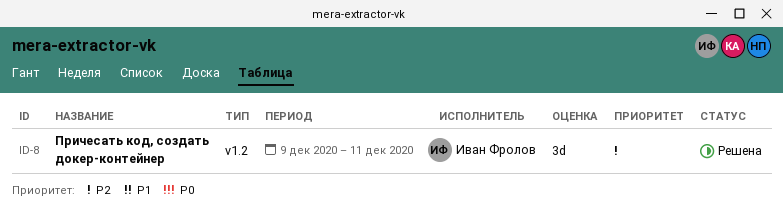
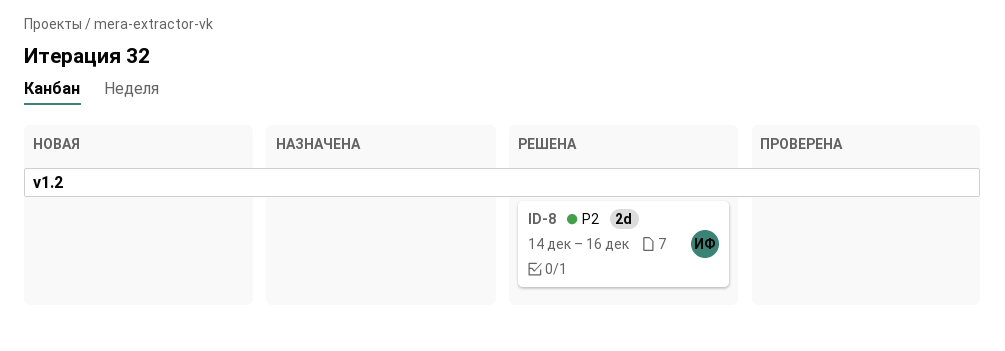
ID-8, estimate: 3d -> 2d
ID-8, start: Dec 9 -> Dec 14
ID-8, due: Dec 11 -> Dec 16

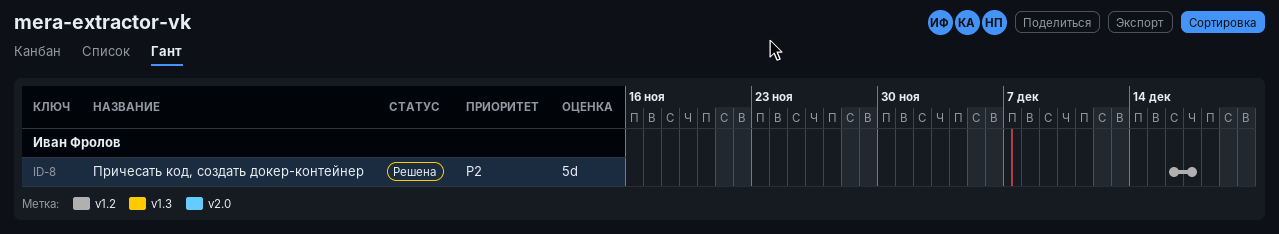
ID-8, estimate: 2d -> 5d
ID-8, start: Dec 14 -> Dec 16
ID-8, due: Dec 16 -> Dec 17

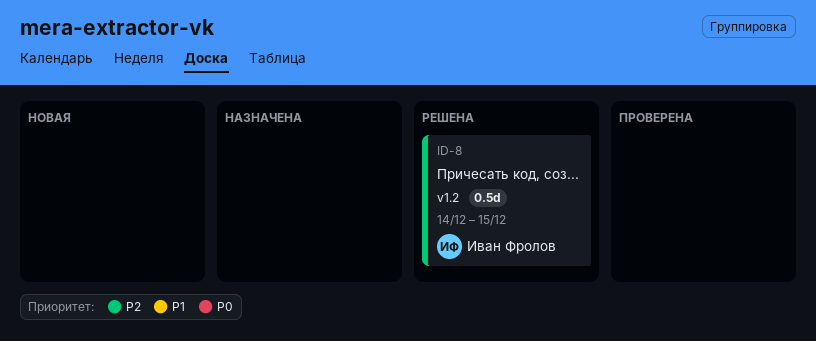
ID-8, estimate: 5d -> 0.5d
ID-8, start: Dec 16 -> Dec 14
ID-8, due: Dec 17 -> Dec 15

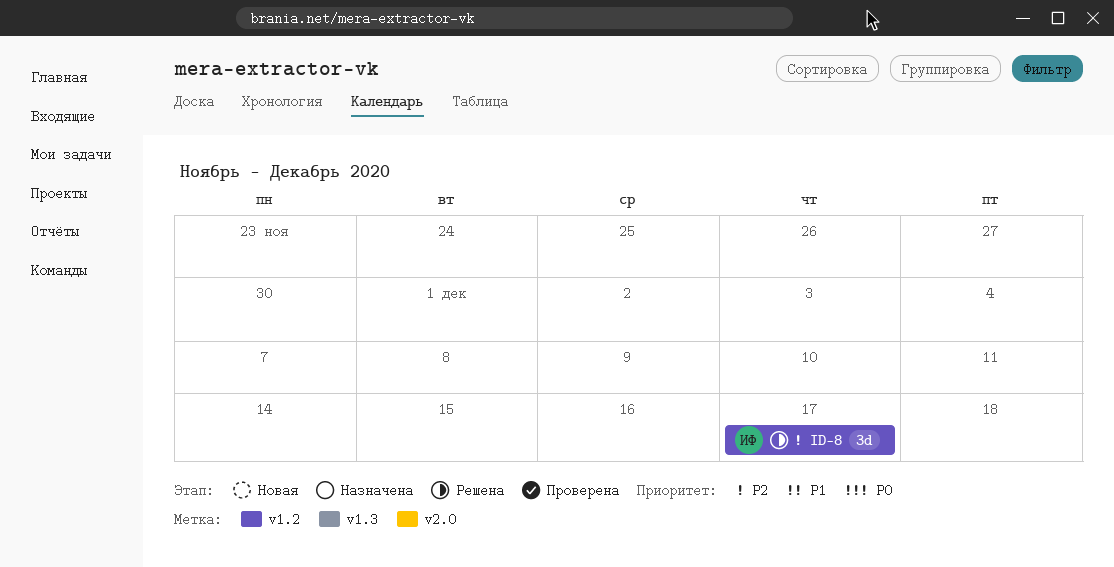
ID-8, estimate: 0.5d -> 3d
ID-8, start: Dec 14 -> Dec 17
ID-8, due: Dec 15 -> Dec 17

